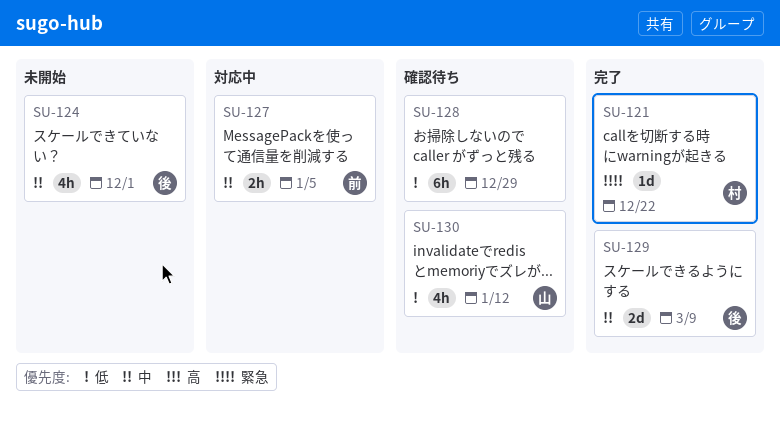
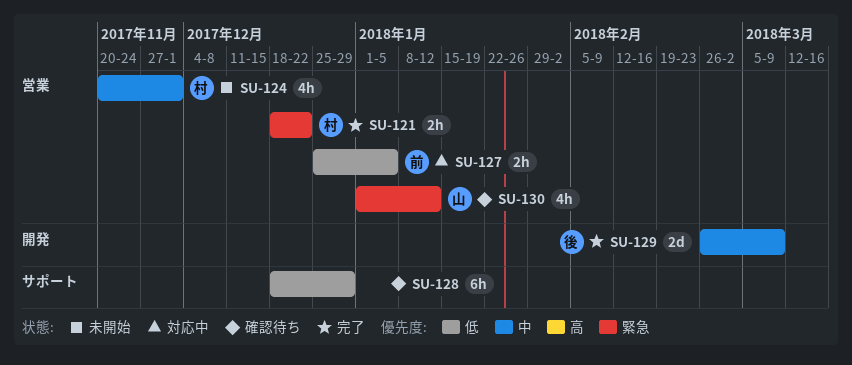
SU-121, estimate: 1d -> 2h
SU-124, owner: 後 -> 村
SU-127, priority: 中 -> 低
SU-130, priority: 低 -> 緊急

